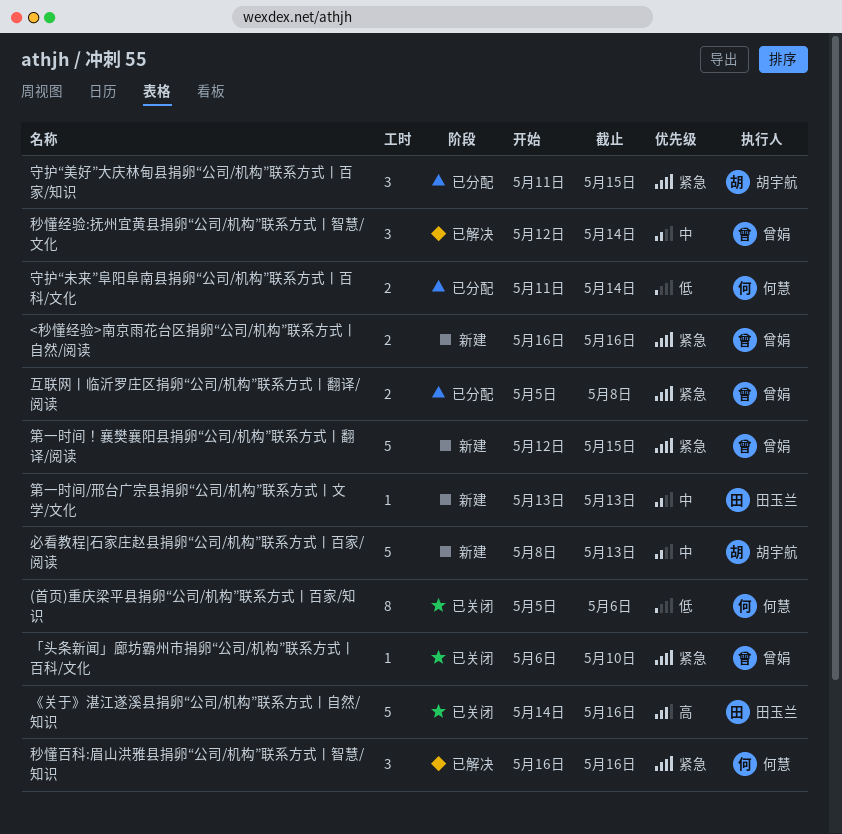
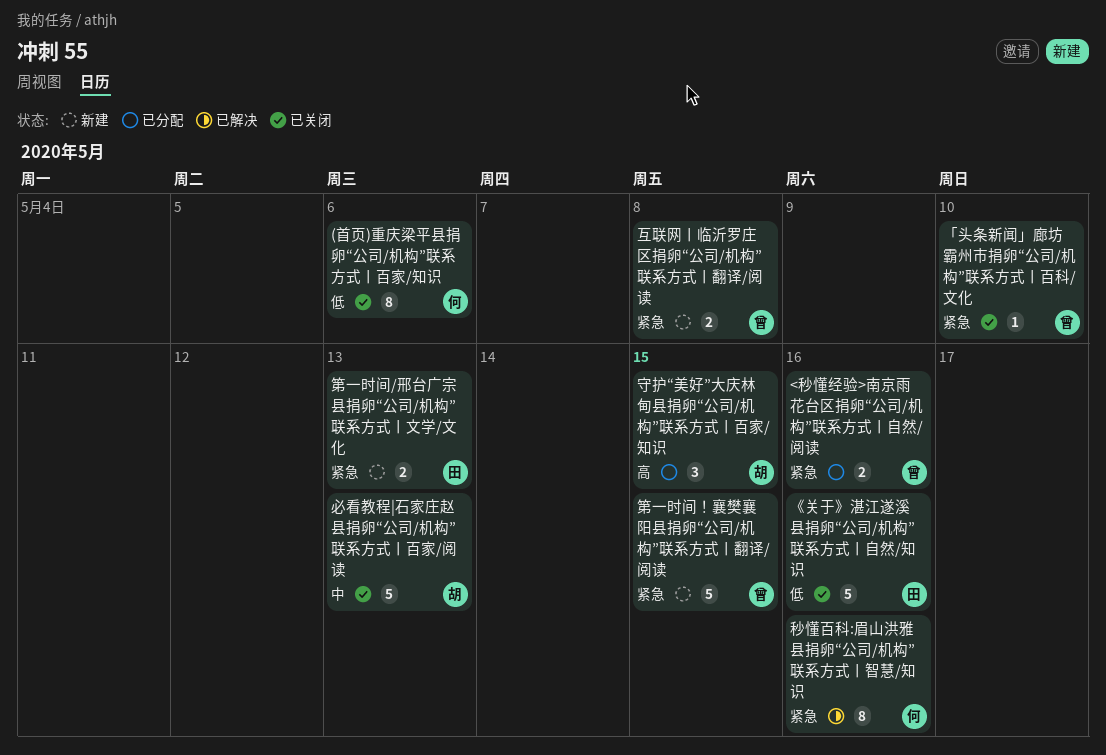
<秒懂经验>南京雨花台区捐卵“公司/机构”联系方式丨自然/阅读, status: 新建 -> 已分配
《关于》湛江遂溪县捐卵“公司/机构”联系方式丨自然/知识, priority: 高 -> 低
互联网丨临沂罗庄区捐卵“公司/机构”联系方式丨翻译/阅读, status: 已分配 -> 新建
守护“未来”阜阳阜南县捐卵“公司/机构”联系方式丨百科/文化: present -> none
守护“美好”大庆林甸县捐卵“公司/机构”联系方式丨百家/知识, priority: 紧急 -> 高
必看教程|石家庄赵县捐卵“公司/机构”联系方式丨百家/阅读, status: 新建 -> 已关闭
秒懂百科:眉山洪雅县捐卵“公司/机构”联系方式丨智慧/知识, estimate: 3 -> 8
秒懂经验:抚州宜黄县捐卵“公司/机构”联系方式丨智慧/文化: present -> none
第一时间/邢台广宗县捐卵“公司/机构”联系方式丨文学/文化, priority: 中 -> 紧急
第一时间/邢台广宗县捐卵“公司/机构”联系方式丨文学/文化, estimate: 1 -> 2

